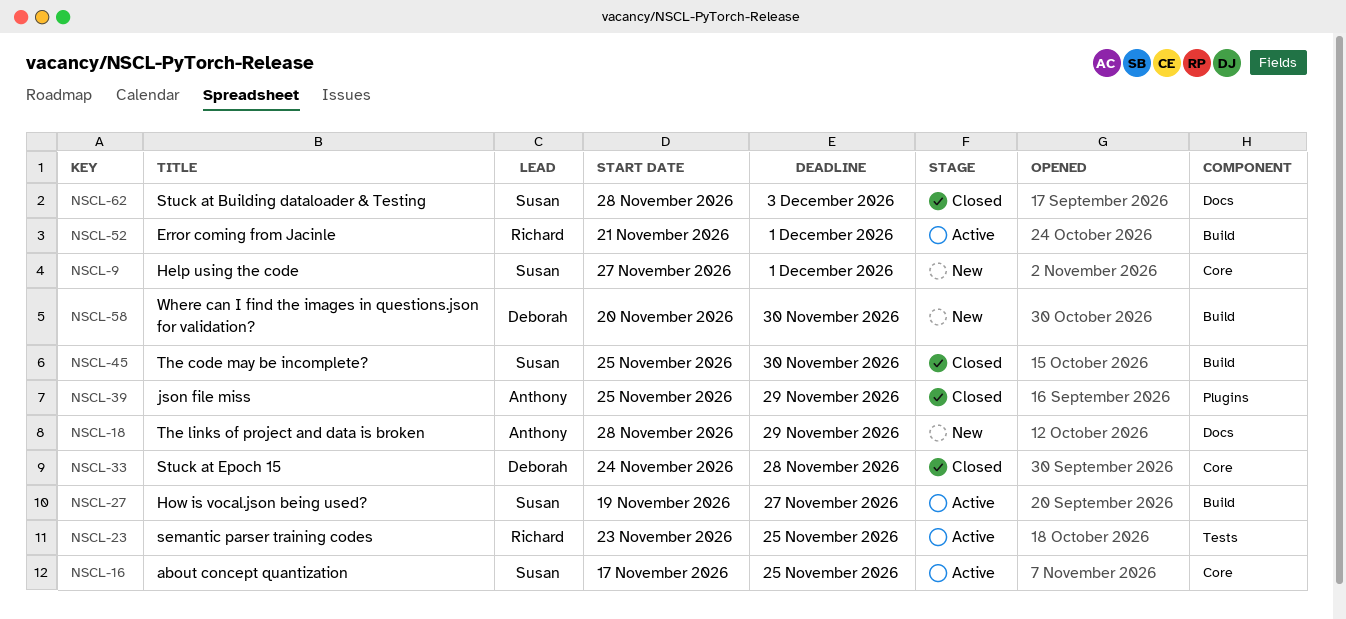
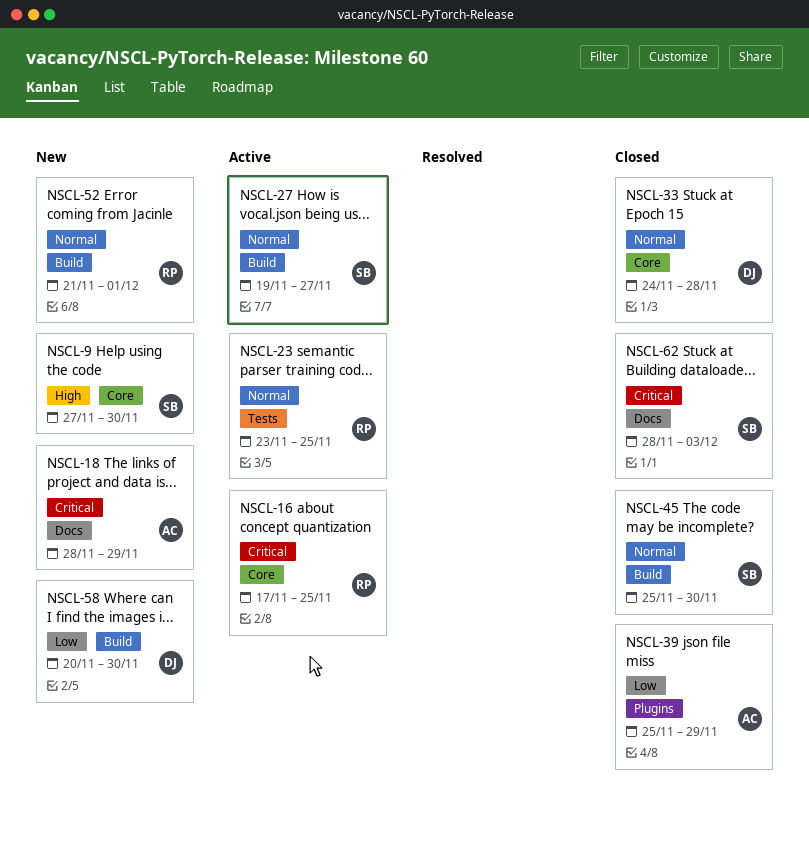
NSCL-9, due: Dec 1 -> Nov 30
NSCL-16, owner: Susan -> Richard
NSCL-52, status: Active -> New

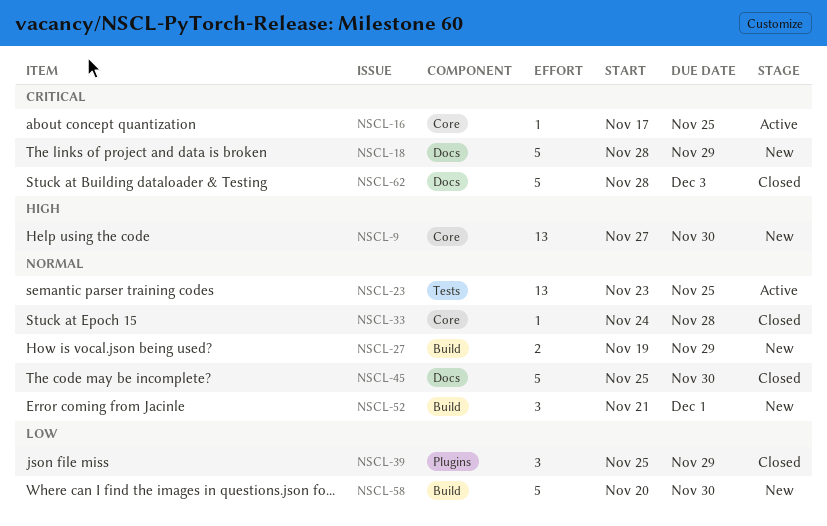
NSCL-27, status: Active -> New
NSCL-27, due: Nov 27 -> Nov 29
NSCL-45, label: Build -> Docs

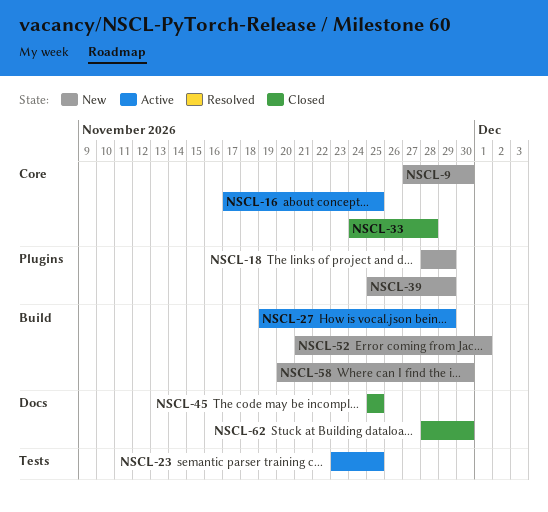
NSCL-18, label: Docs -> Plugins
NSCL-27, status: New -> Active
NSCL-39, status: Closed -> New
NSCL-45, due: Nov 30 -> Nov 25
NSCL-62, due: Dec 3 -> Nov 30

